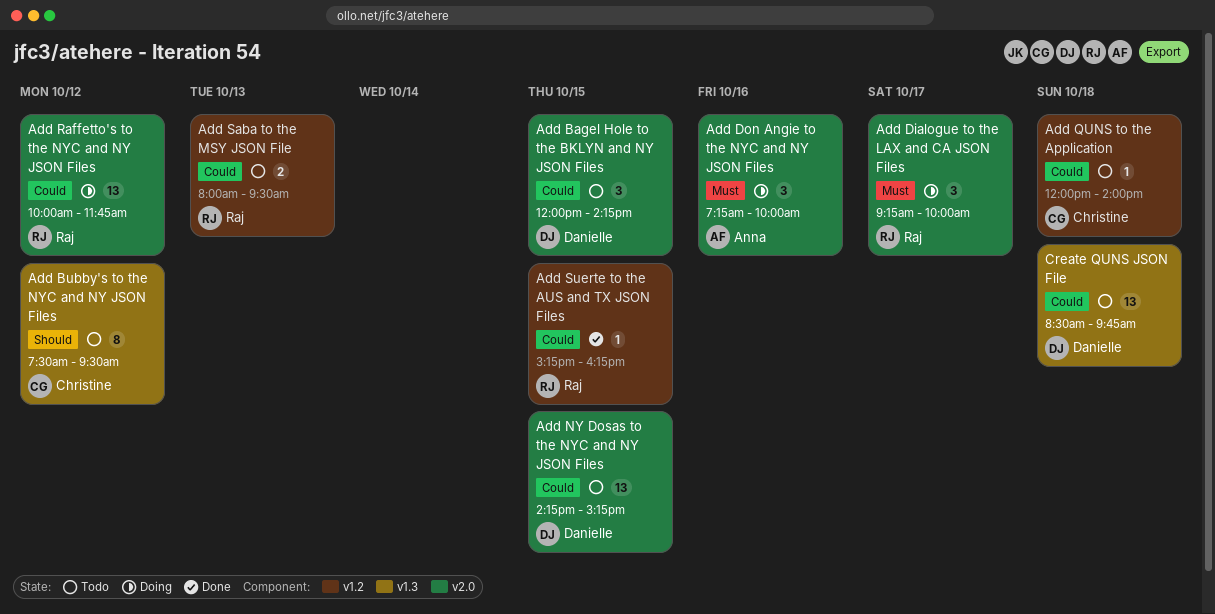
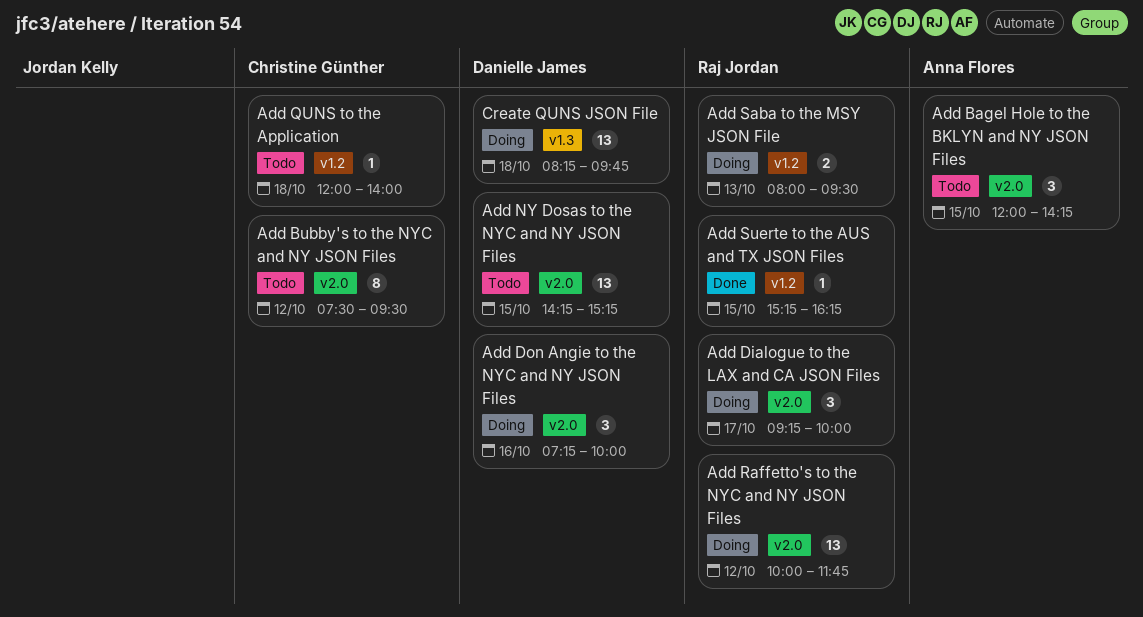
Add Bagel Hole to the BKLYN and NY JSON Files, owner: Danielle James -> Anna Flores
Add Bubby's to the NYC and NY JSON Files, label: v1.3 -> v2.0
Add Don Angie to the NYC and NY JSON Files, owner: Anna Flores -> Danielle James
Add Saba to the MSY JSON File, status: Todo -> Doing
Create QUNS JSON File, status: Todo -> Doing
Create QUNS JSON File, begins: 08:30 -> 08:15

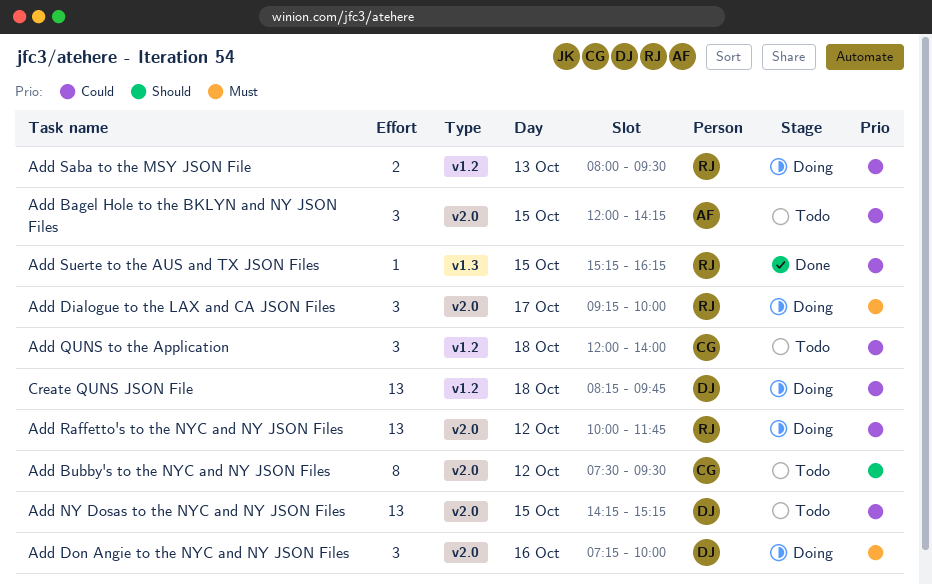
Add QUNS to the Application, estimate: 1 -> 3
Add Suerte to the AUS and TX JSON Files, label: v1.2 -> v1.3
Create QUNS JSON File, label: v1.3 -> v1.2

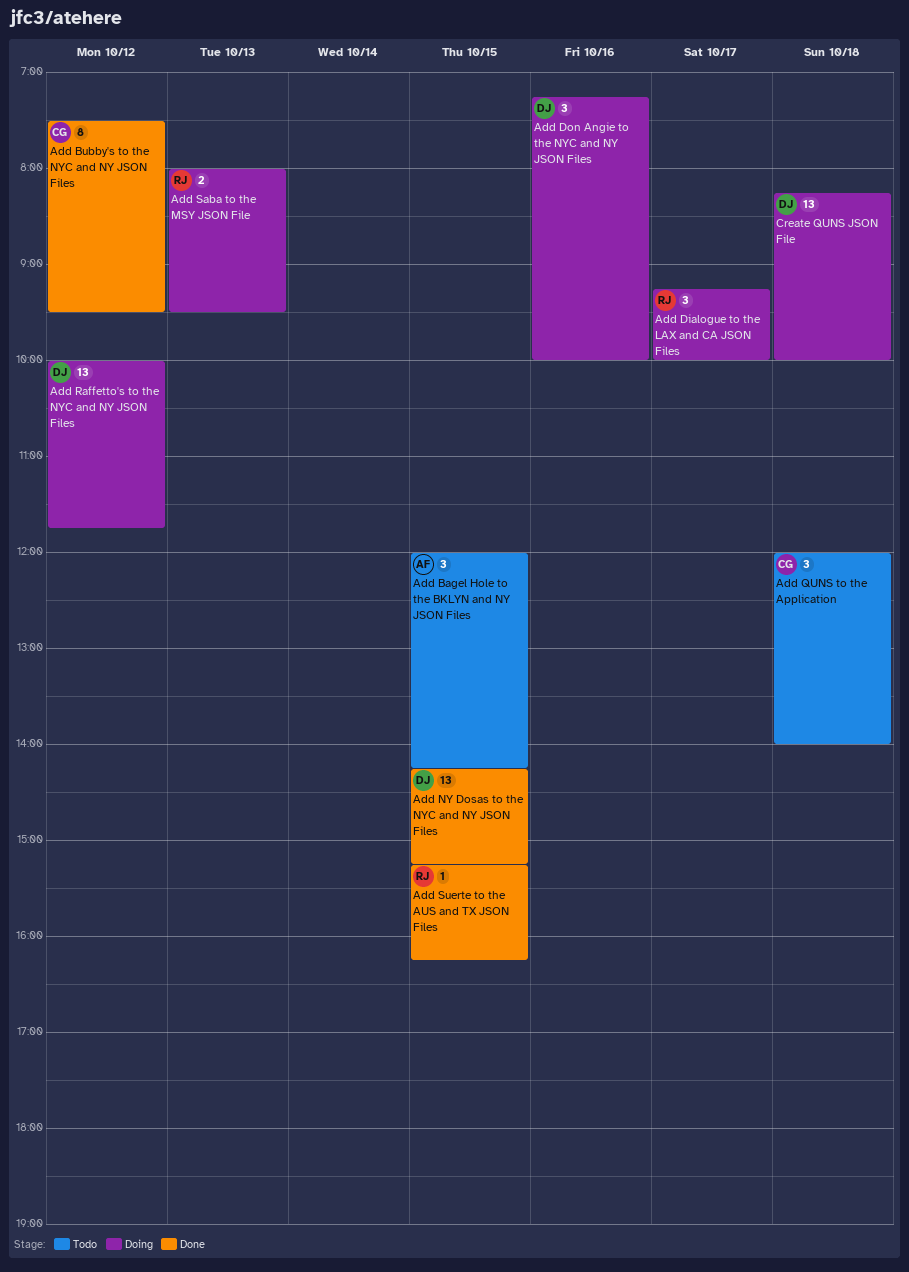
Add Bubby's to the NYC and NY JSON Files, status: Todo -> Done
Add NY Dosas to the NYC and NY JSON Files, status: Todo -> Done
Add Raffetto's to the NYC and NY JSON Files, owner: RJ -> DJ
Create QUNS JSON File, ends: 09:45 -> 10:00

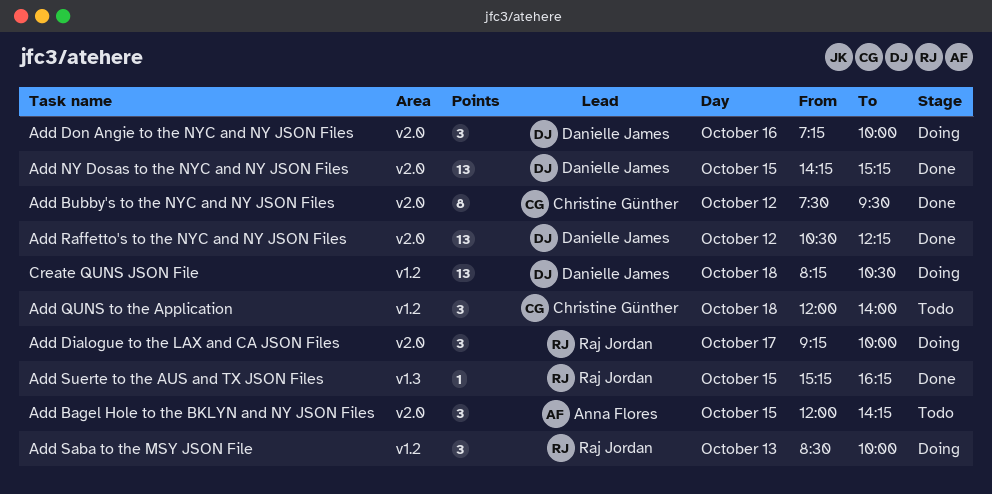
Add Raffetto's to the NYC and NY JSON Files, status: Doing -> Done
Add Raffetto's to the NYC and NY JSON Files, begins: 10:00 -> 10:30
Add Raffetto's to the NYC and NY JSON Files, ends: 11:45 -> 12:15
Add Saba to the MSY JSON File, estimate: 2 -> 3
Add Saba to the MSY JSON File, begins: 08:00 -> 08:30
Add Saba to the MSY JSON File, ends: 09:30 -> 10:00
Create QUNS JSON File, ends: 10:00 -> 10:30

